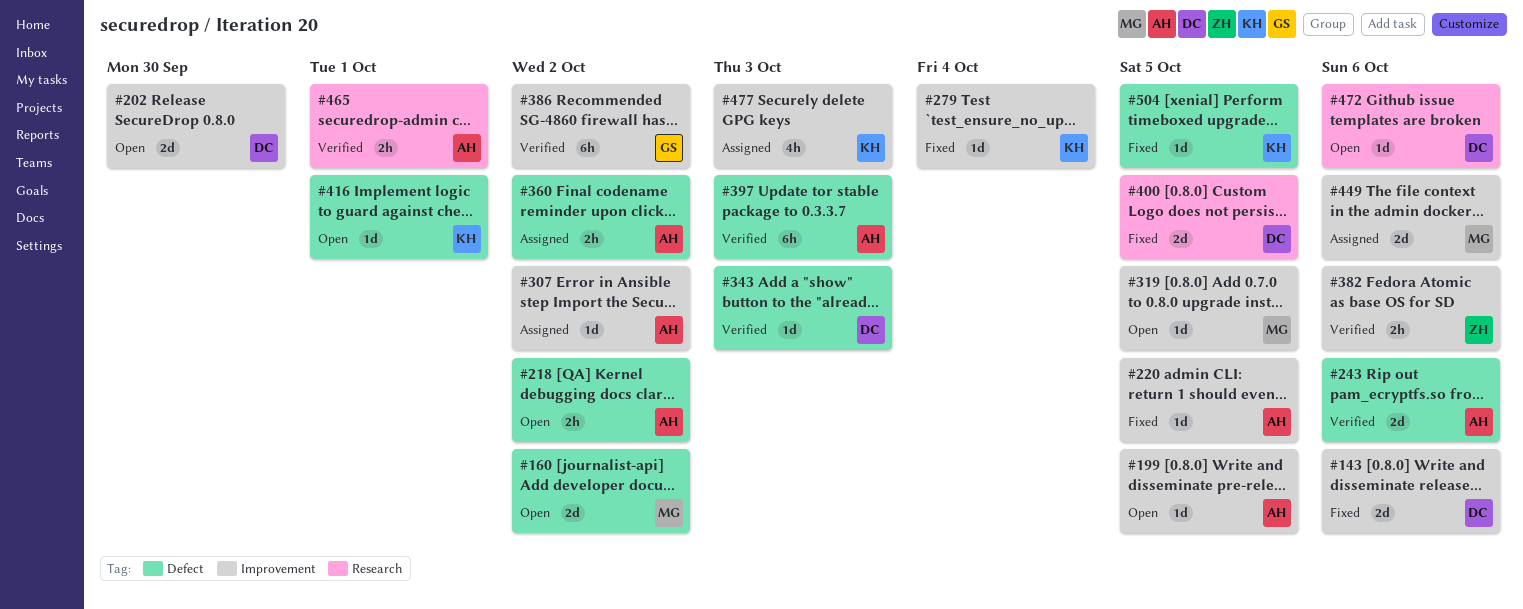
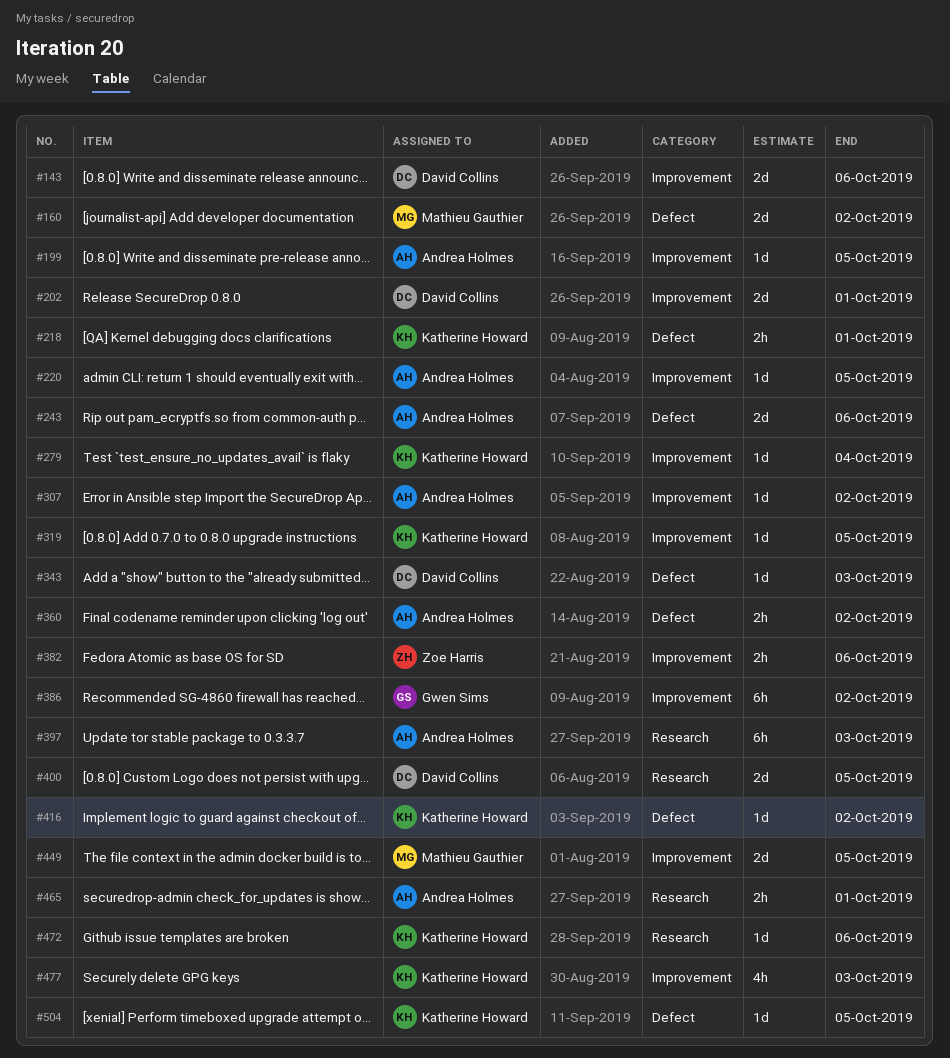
#202, due: Sep 30 -> Oct 1
#218, owner: Andrea Holmes -> Katherine Howard
#218, due: Oct 2 -> Oct 1
#319, owner: Mathieu Gauthier -> Katherine Howard
#397, label: Defect -> Research
#416, due: Oct 1 -> Oct 2
#449, due: Oct 6 -> Oct 5
#472, owner: David Collins -> Katherine Howard

